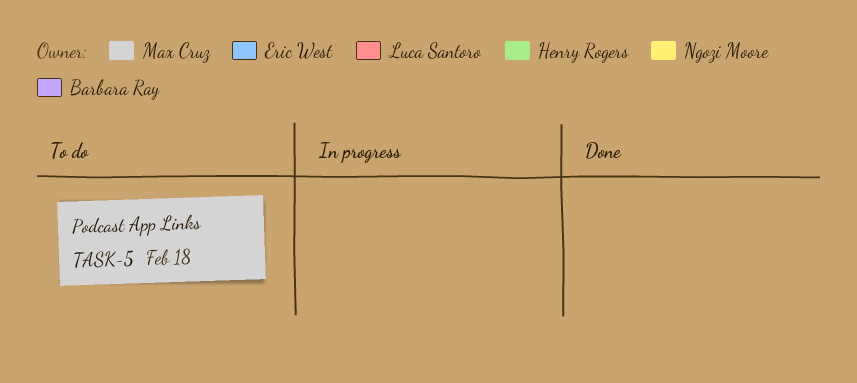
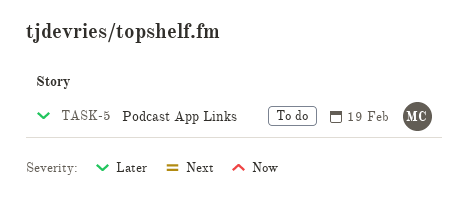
TASK-5, due: Feb 18 -> Feb 19

